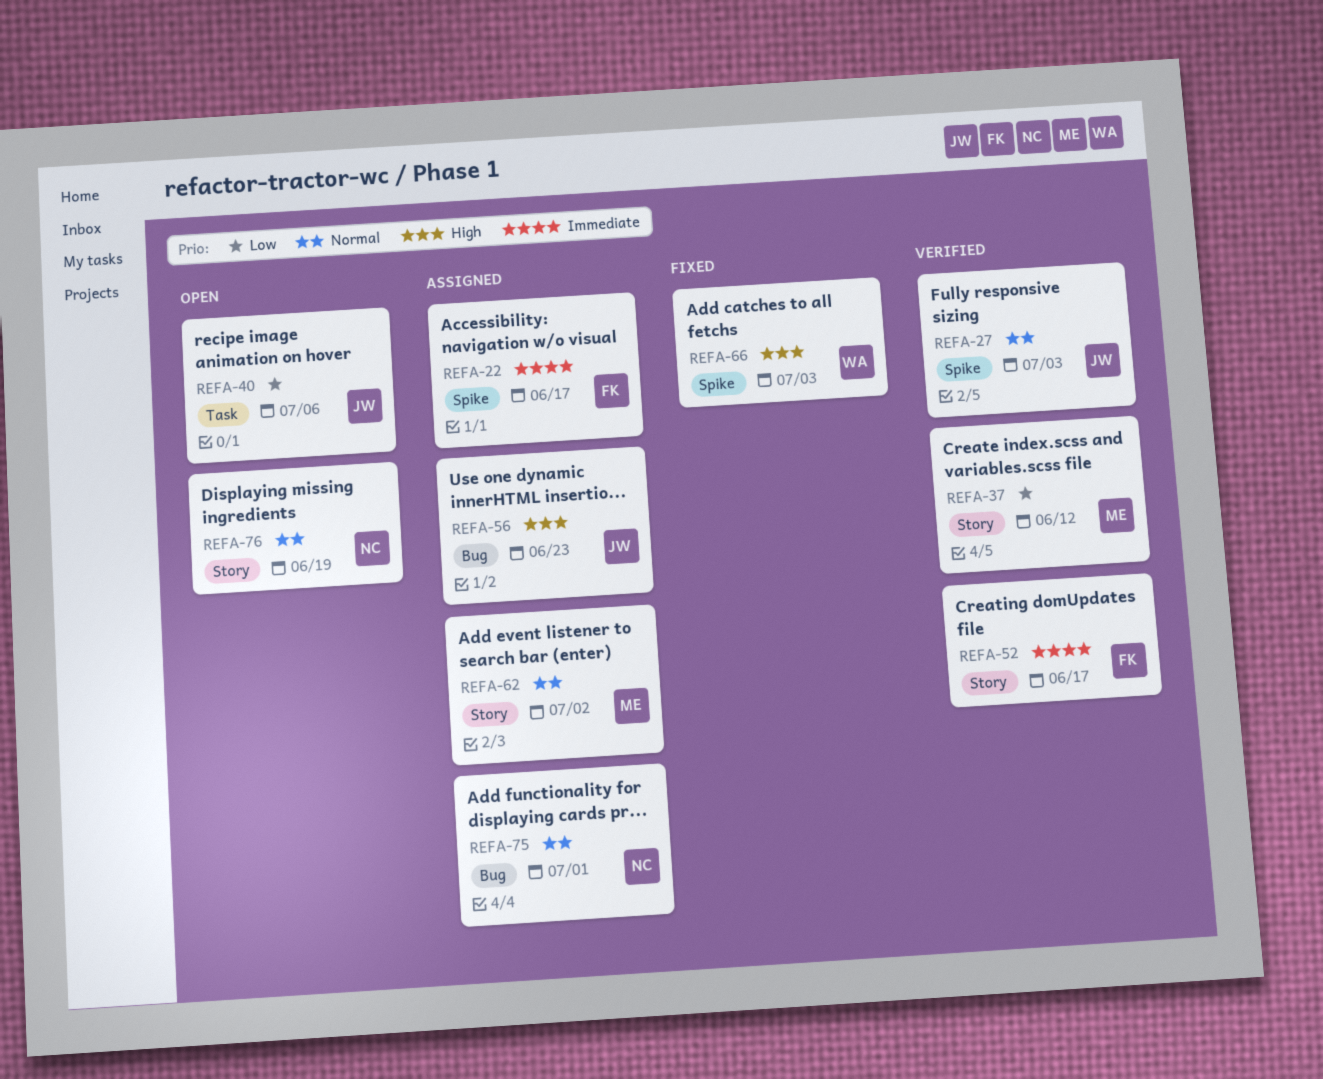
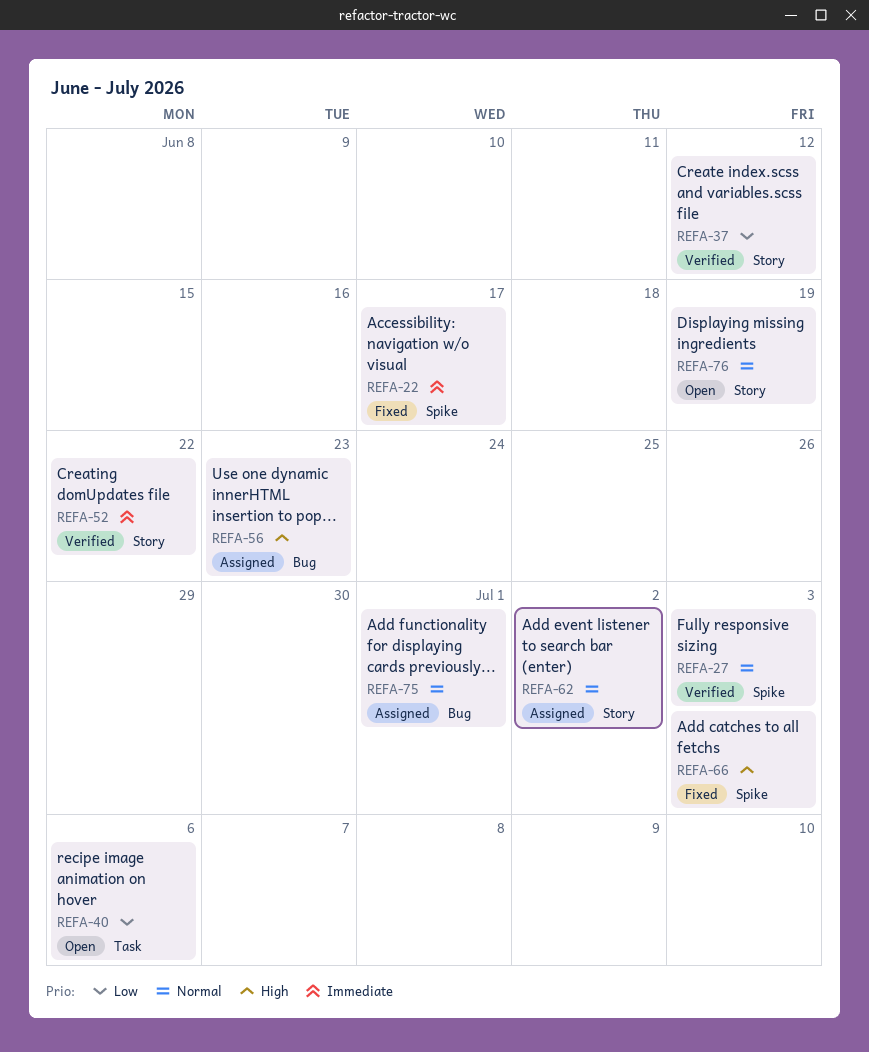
REFA-22, status: Assigned -> Fixed
REFA-52, due: Jun 17 -> Jun 22

